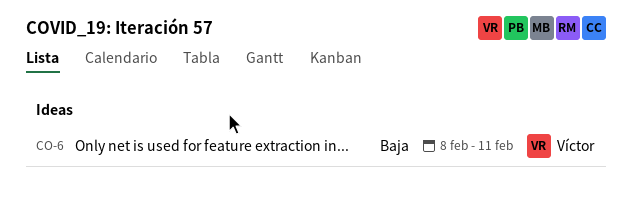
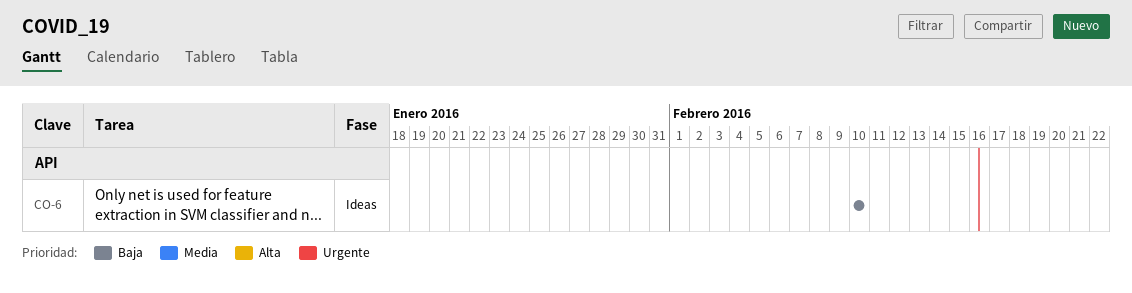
CO-6, start: Feb 8 -> Feb 10
CO-6, due: Feb 11 -> Feb 10

